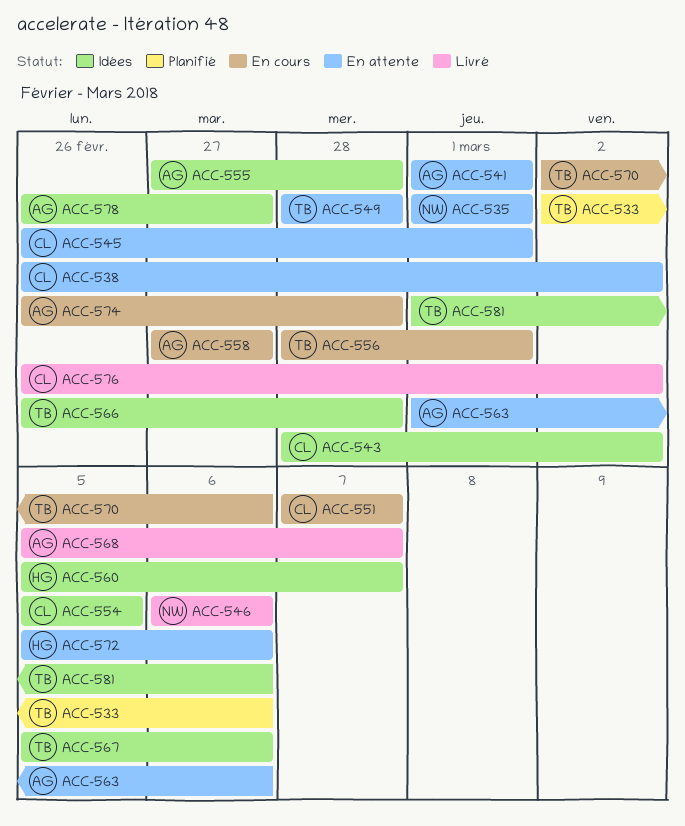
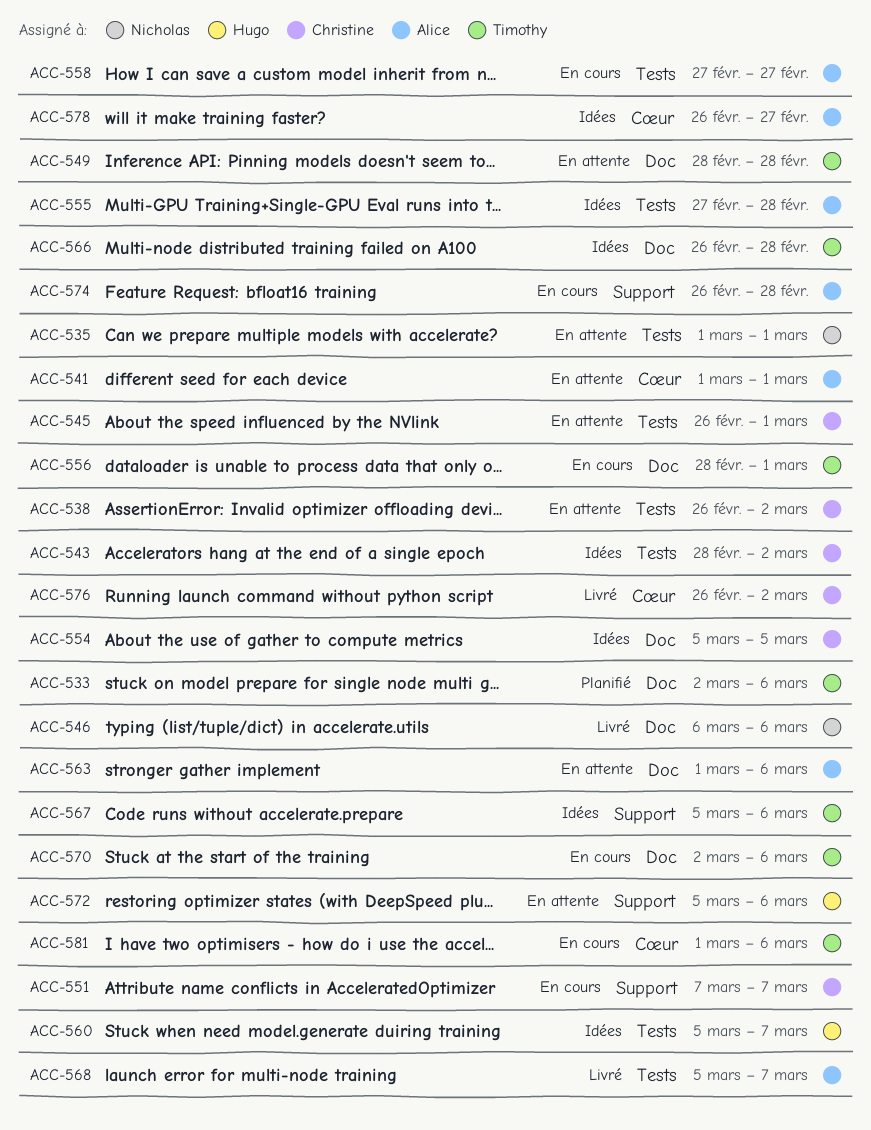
ACC-581, status: Idées -> En cours

